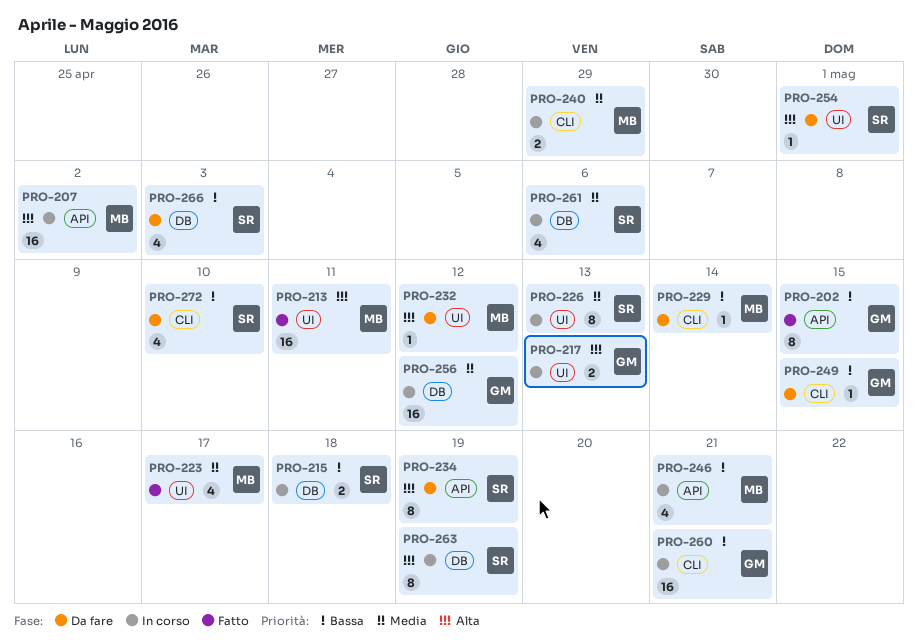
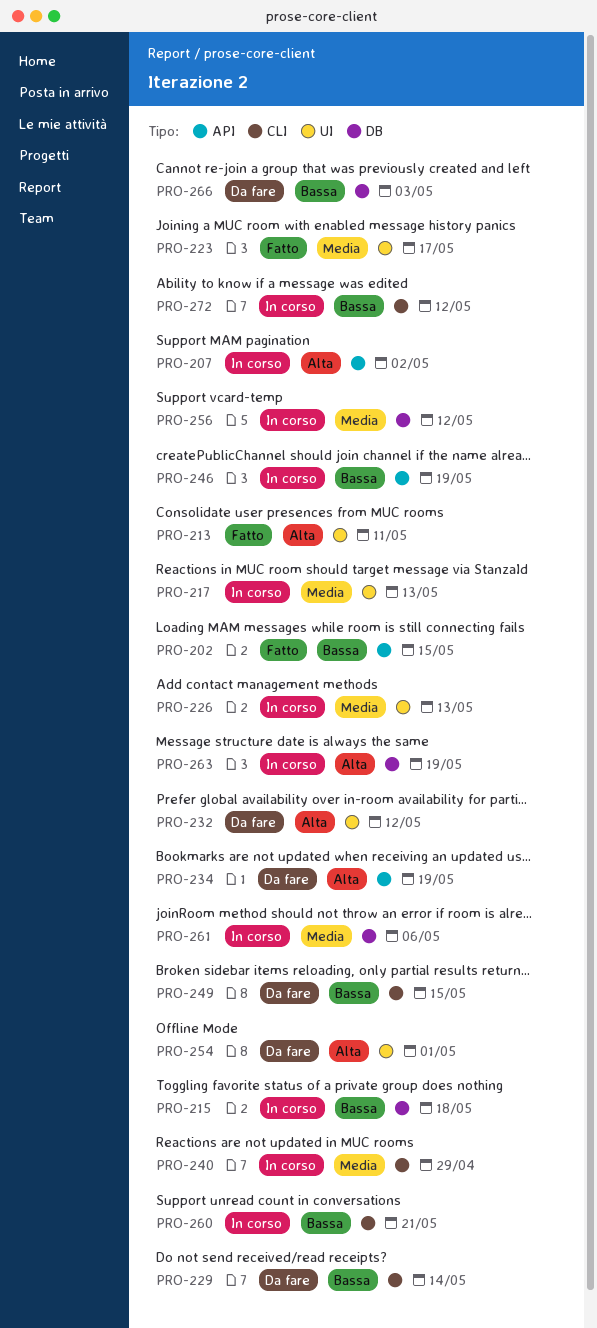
PRO-217, priority: Alta -> Media
PRO-246, due: May 21 -> May 19
PRO-272, status: Da fare -> In corso
PRO-272, due: May 10 -> May 12

